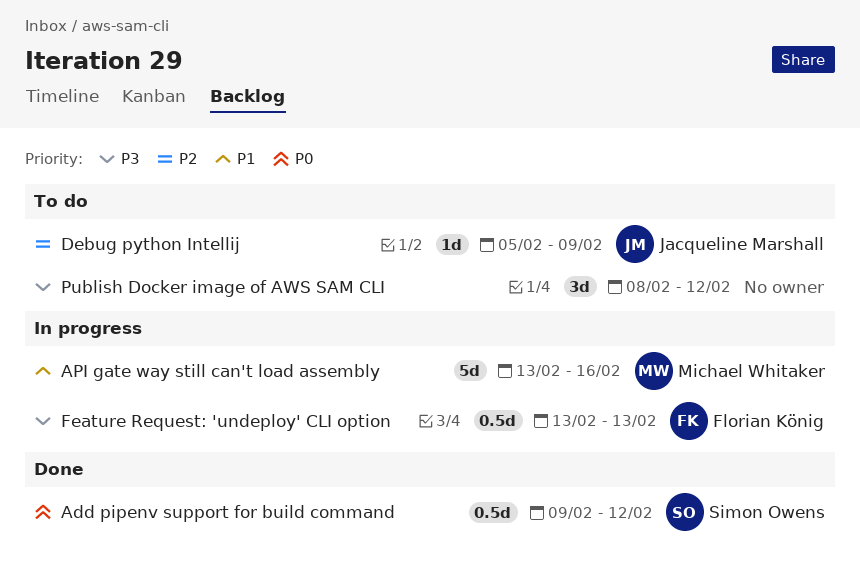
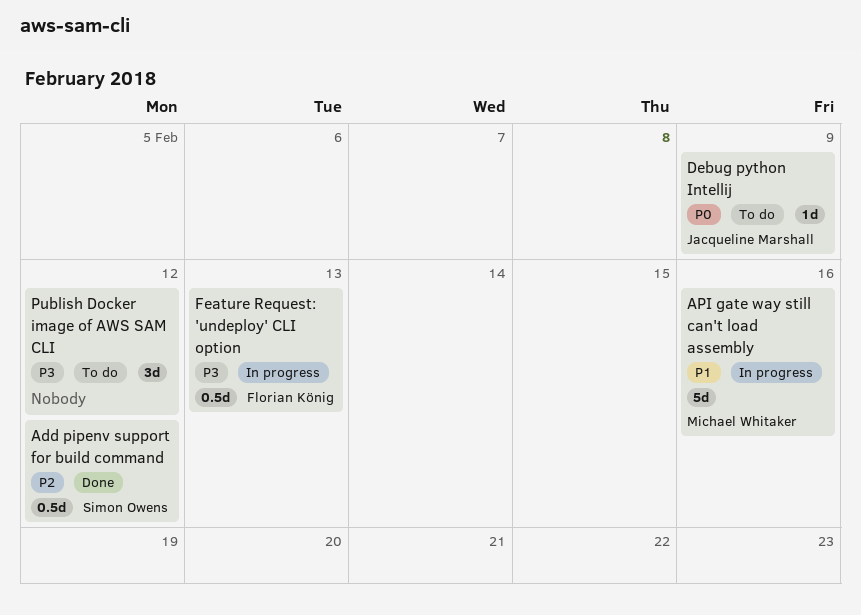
Add pipenv support for build command, priority: P0 -> P2
Debug python Intellij, priority: P2 -> P0

